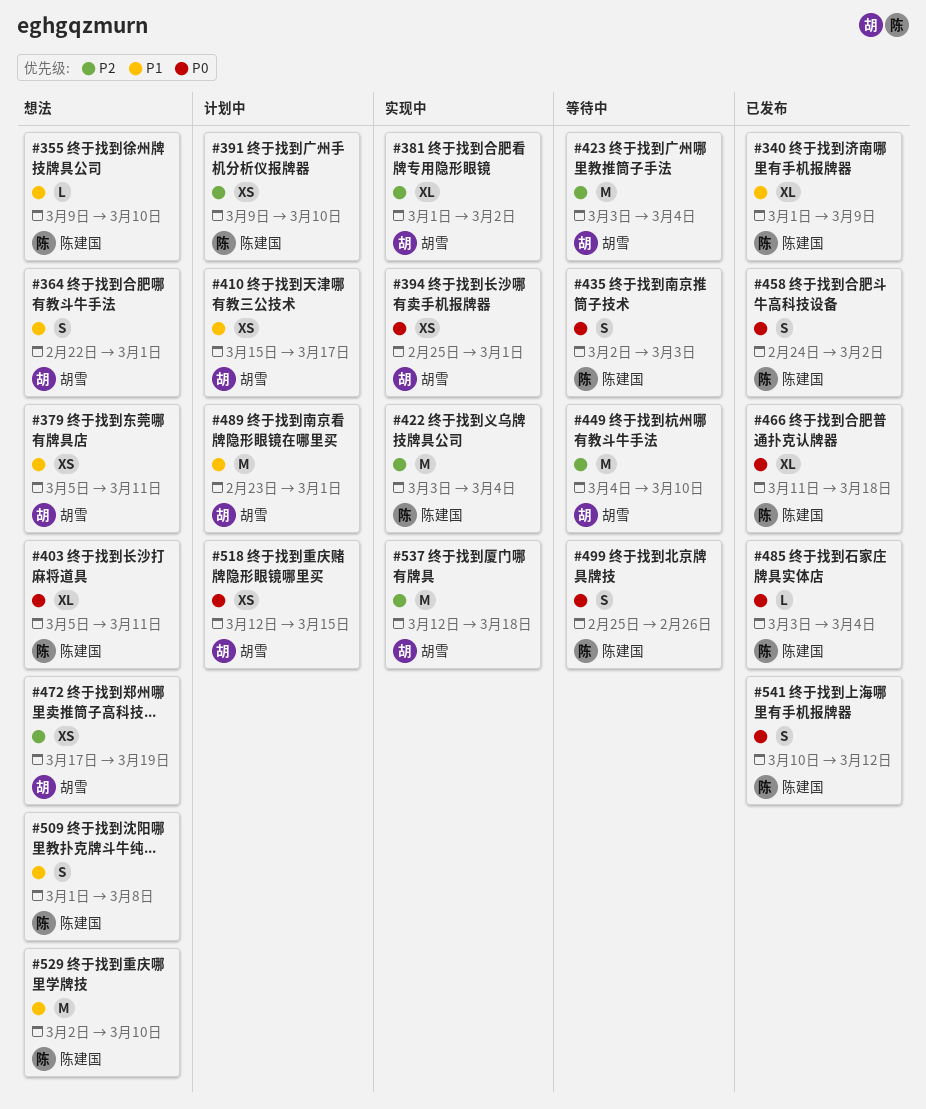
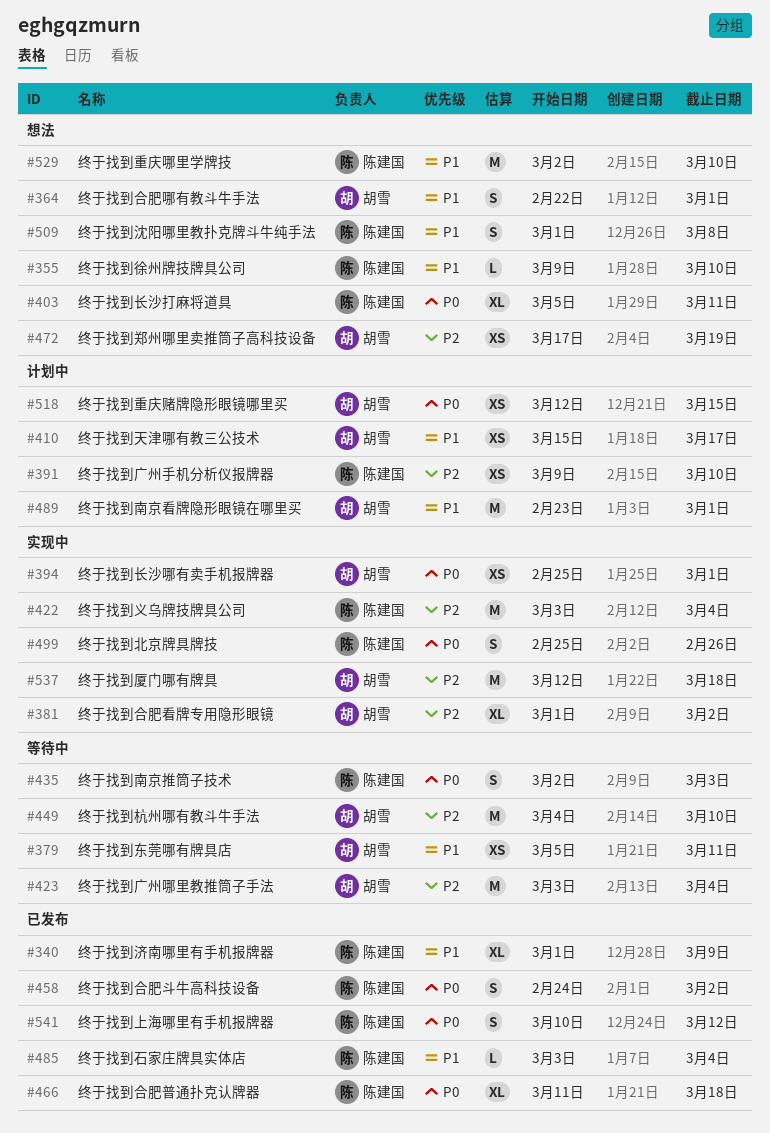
#379, status: 想法 -> 等待中
#485, priority: P0 -> P1
#499, status: 等待中 -> 实现中

